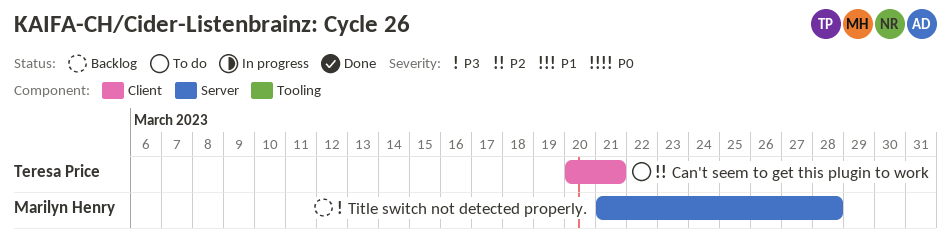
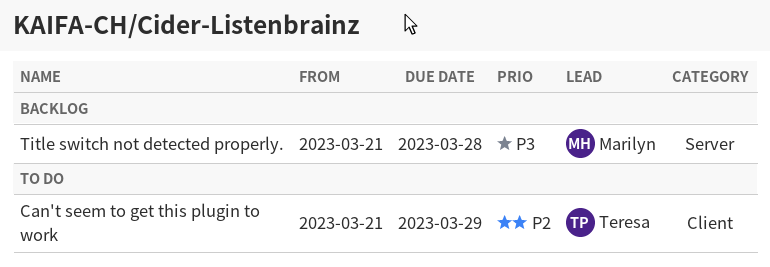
Can't seem to get this plugin to work, start: Mar 20 -> Mar 21
Can't seem to get this plugin to work, due: Mar 21 -> Mar 29

